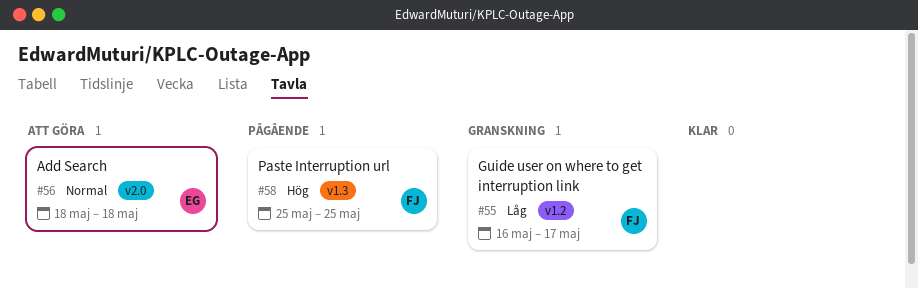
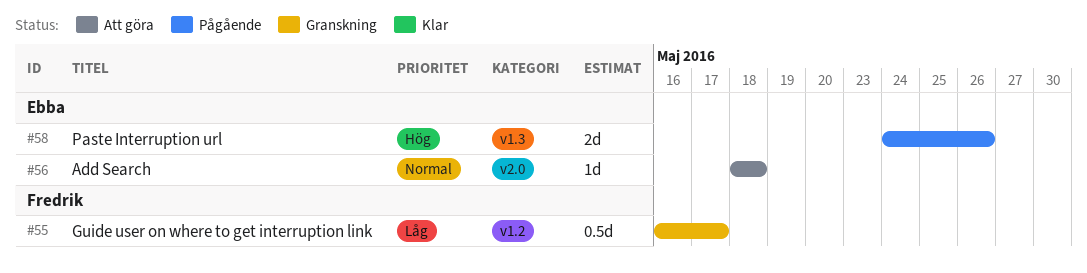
#58, owner: Fredrik -> Ebba
#58, start: May 25 -> May 24
#58, due: May 25 -> May 26

